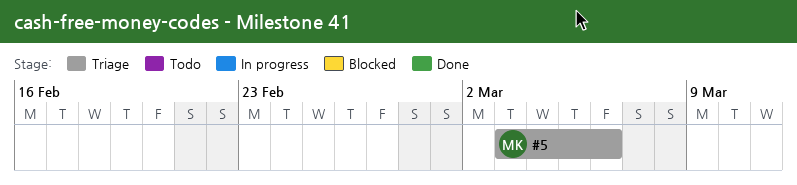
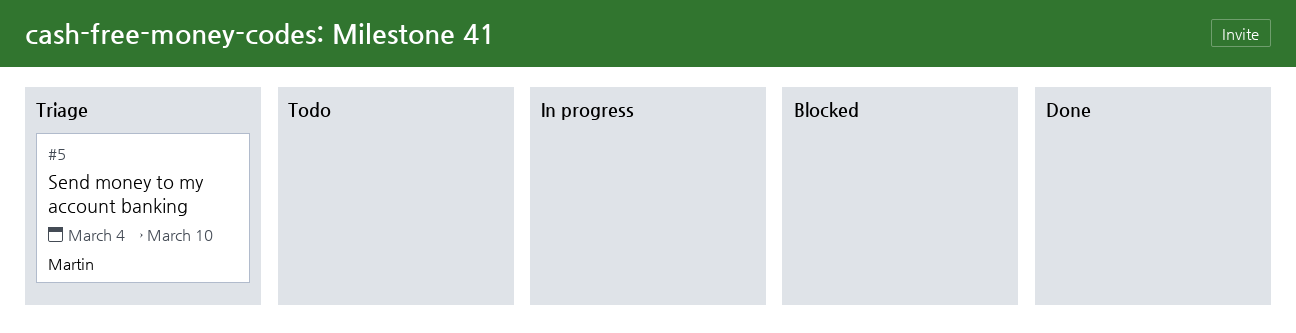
#5, start: Mar 3 -> Mar 4
#5, due: Mar 6 -> Mar 10

